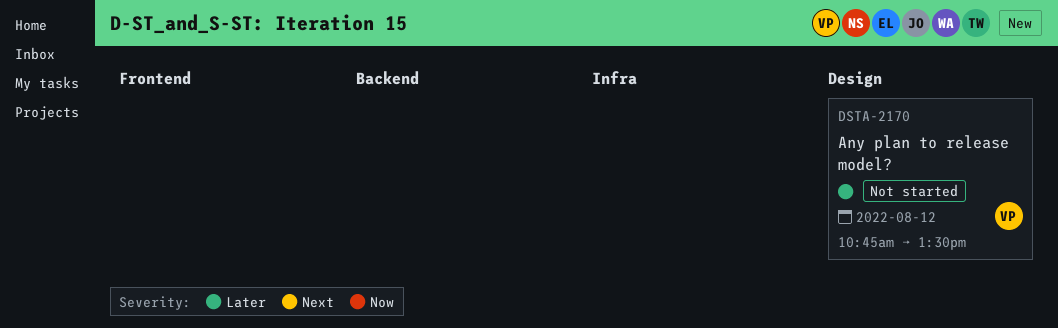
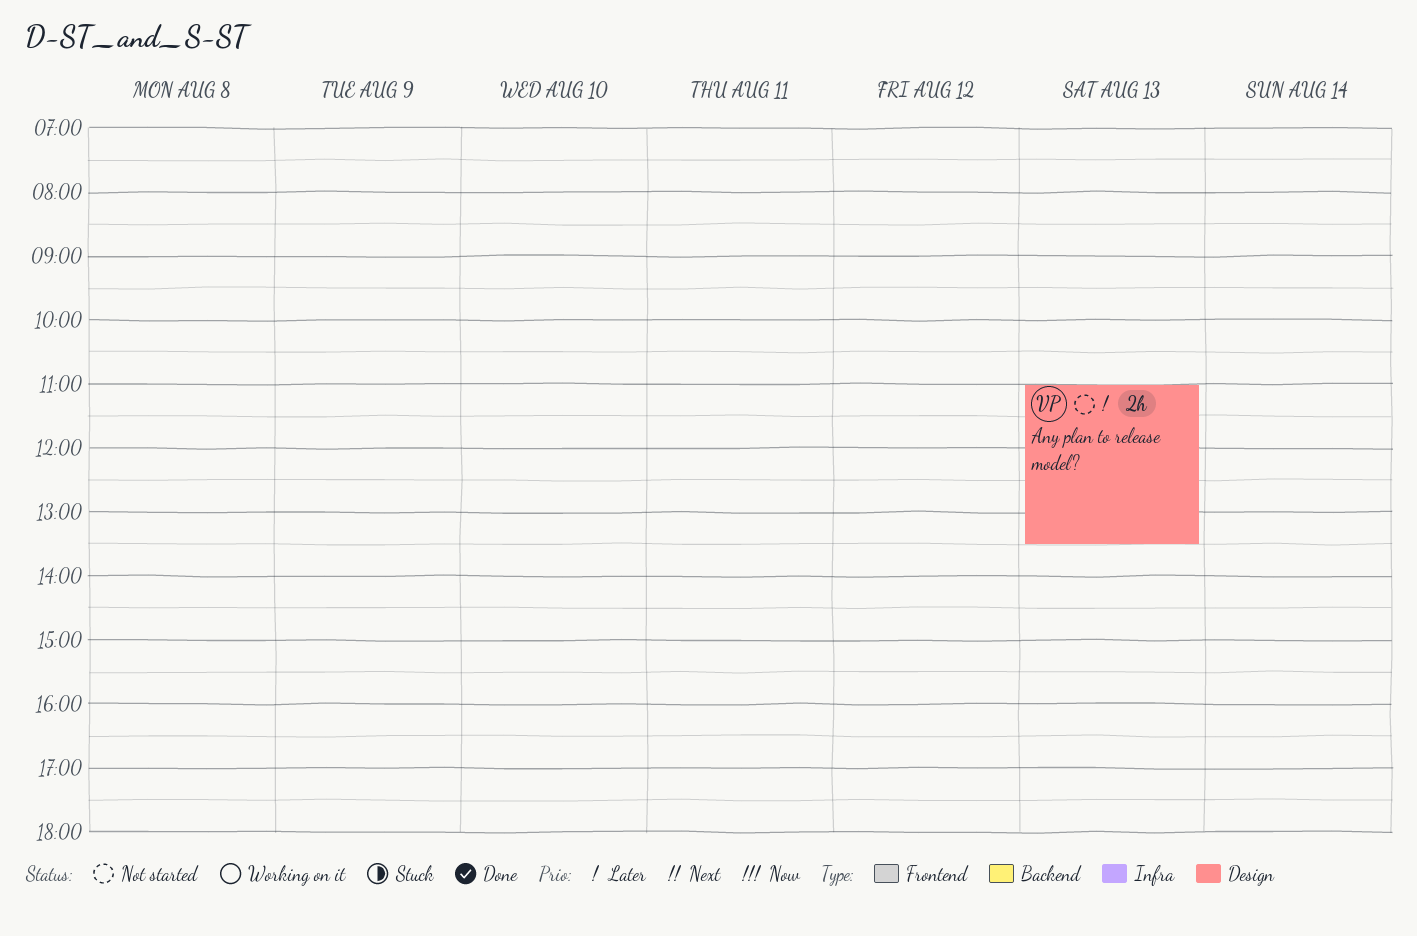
Any plan to release model?, day: Aug 12 -> Aug 13
Any plan to release model?, begins: 10:45 -> 11:00

